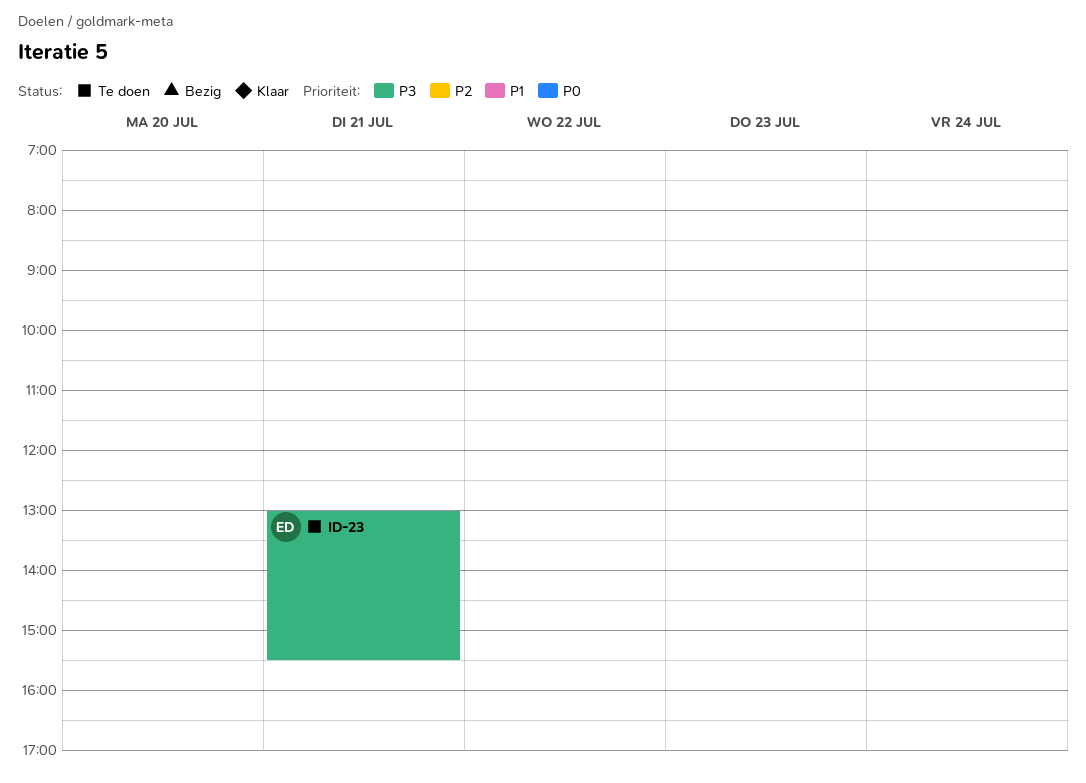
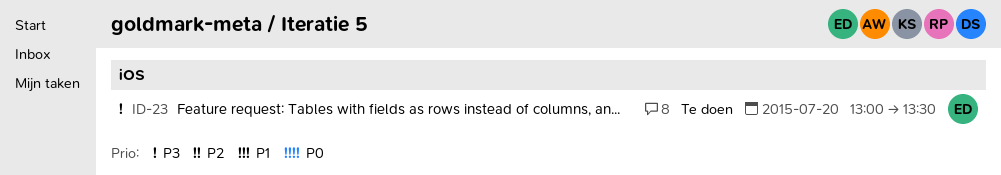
ID-23, day: Jul 21 -> Jul 20
ID-23, ends: 15:30 -> 13:30

